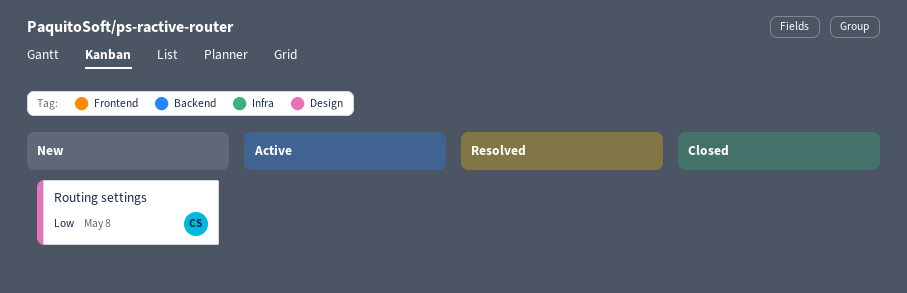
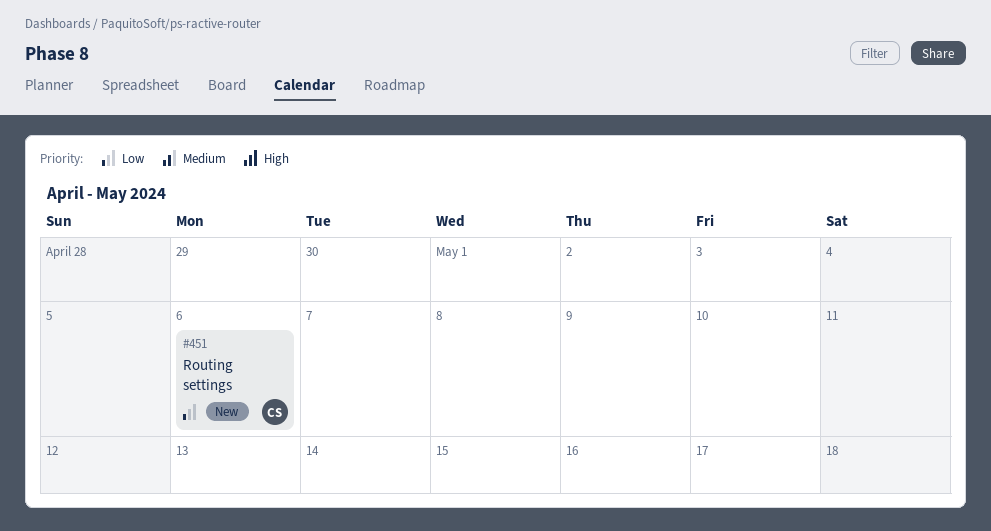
Routing settings, due: May 8 -> May 6

